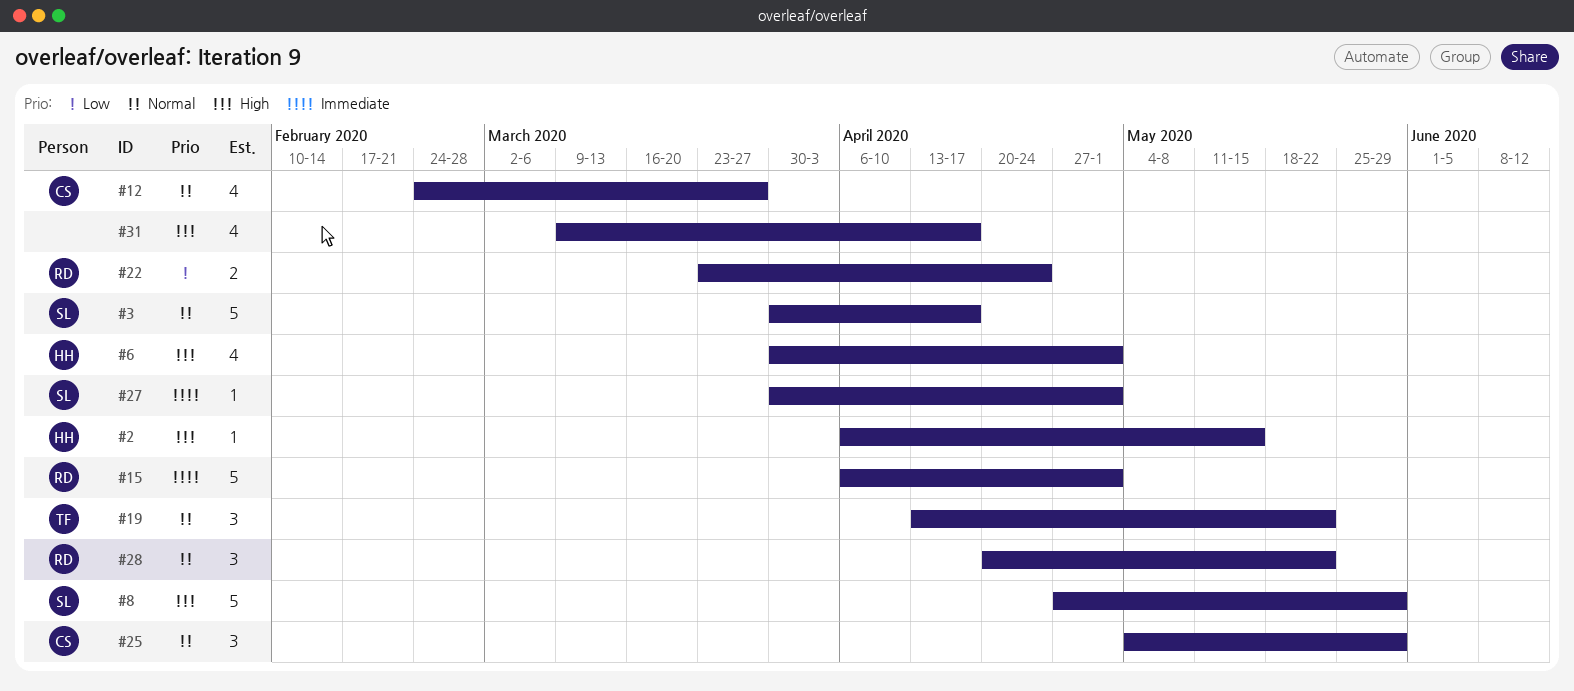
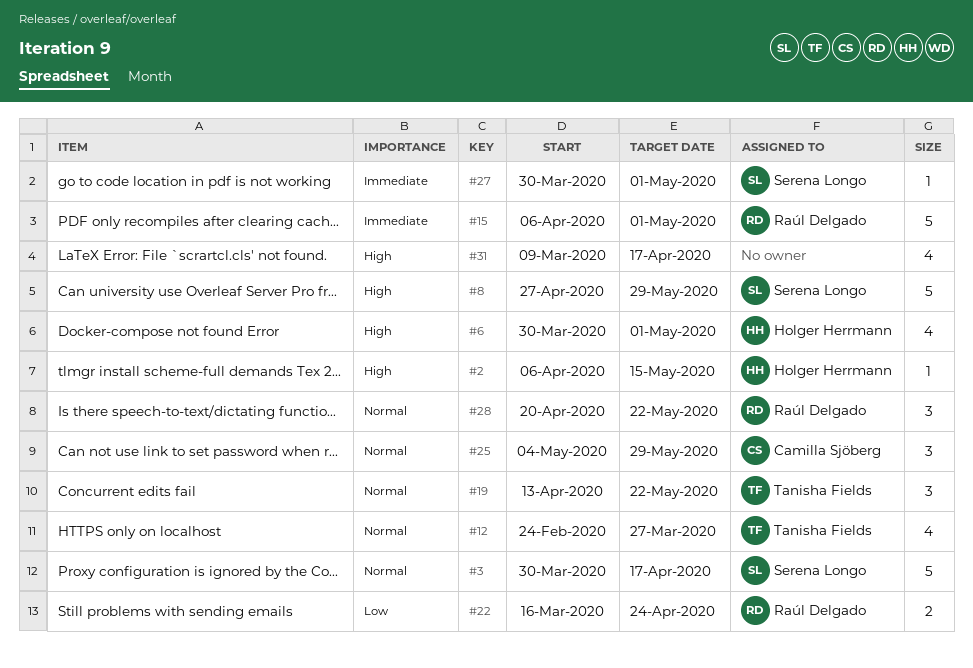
#12, owner: Camilla Sjöberg -> Tanisha Fields
#22, start: Mar 23 -> Mar 16

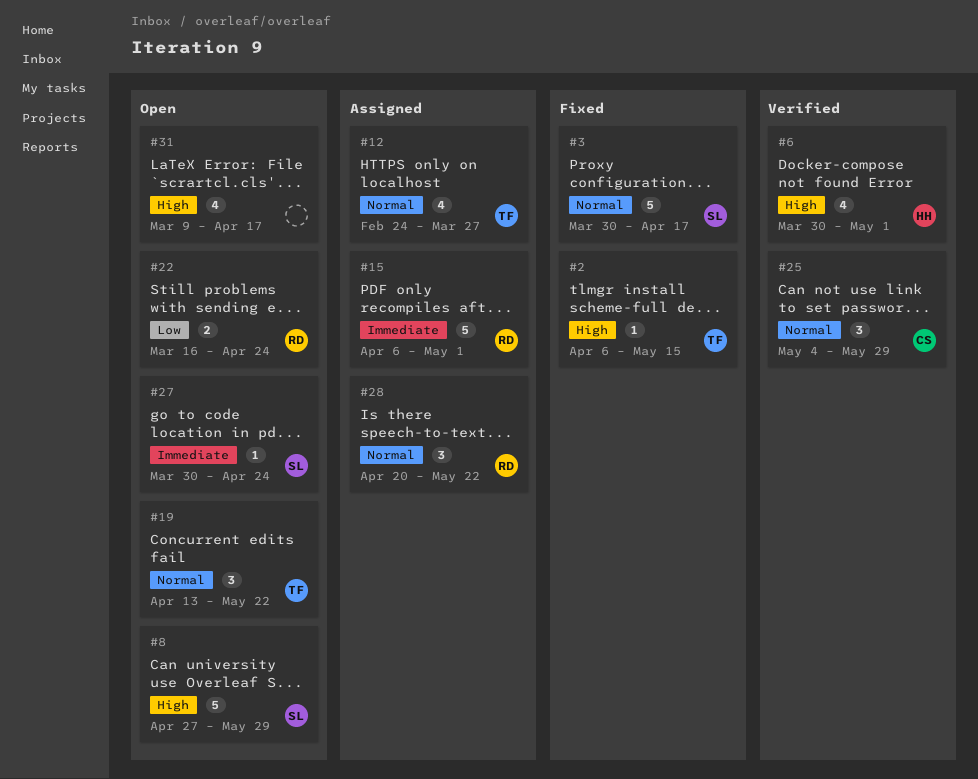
#2, owner: Holger Herrmann -> Tanisha Fields
#27, due: May 1 -> Apr 24

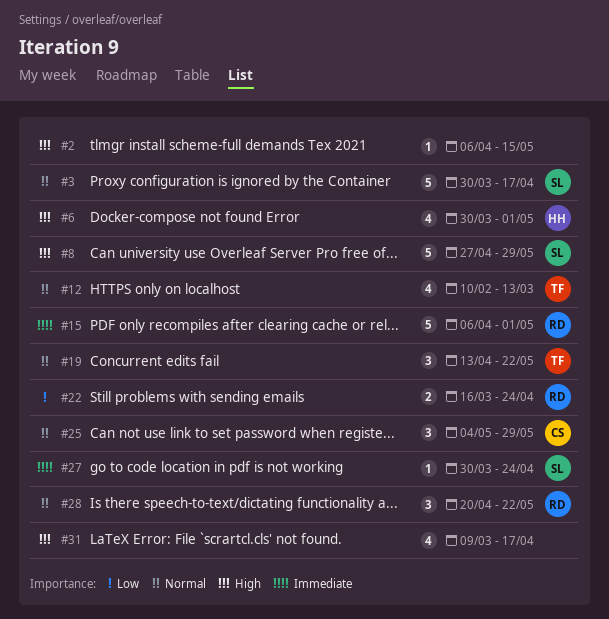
#2, owner: TF -> none
#12, start: Feb 24 -> Feb 10
#12, due: Mar 27 -> Mar 13

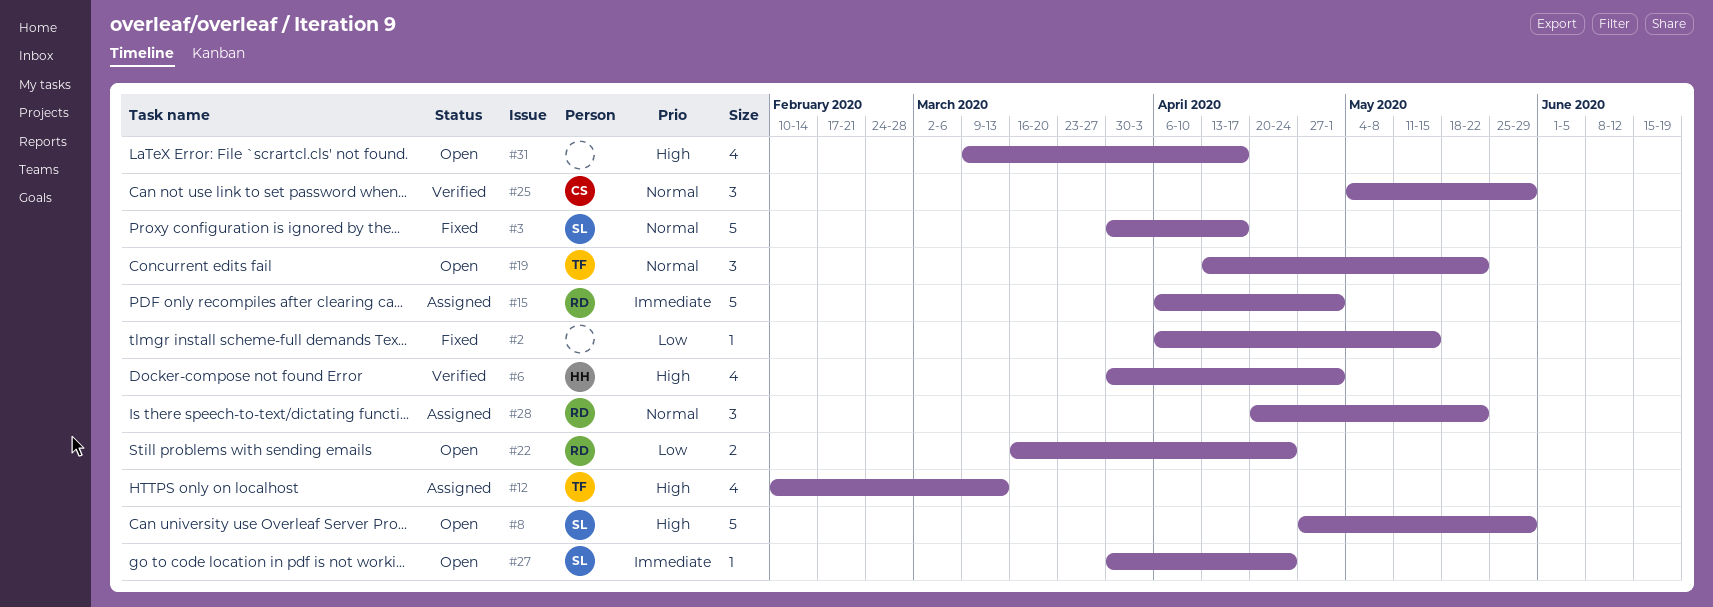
#2, priority: High -> Low
#12, priority: Normal -> High

